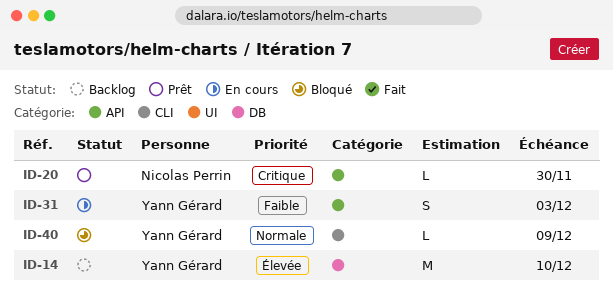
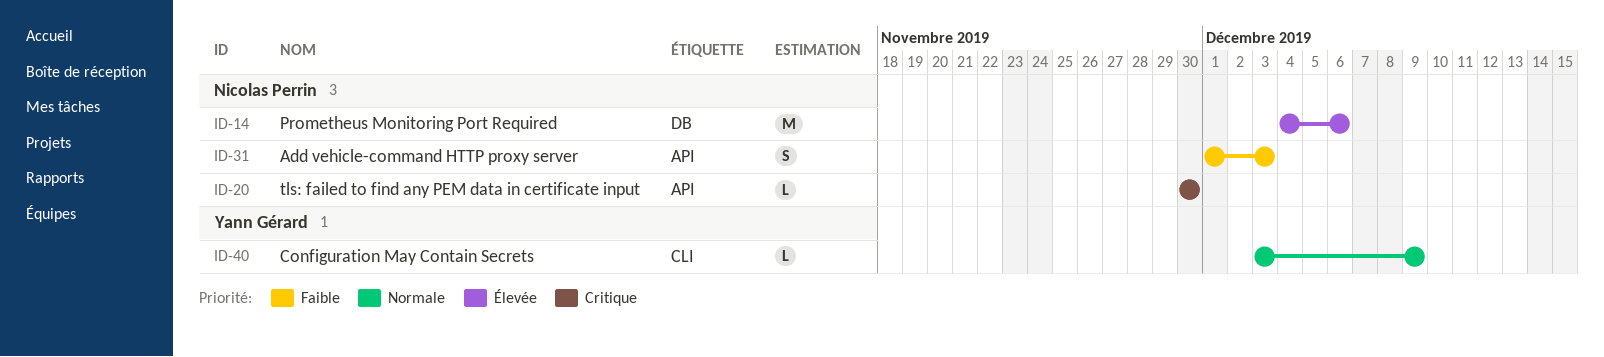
ID-14, owner: Yann Gérard -> Nicolas Perrin
ID-14, due: Dec 10 -> Dec 6
ID-31, owner: Yann Gérard -> Nicolas Perrin

